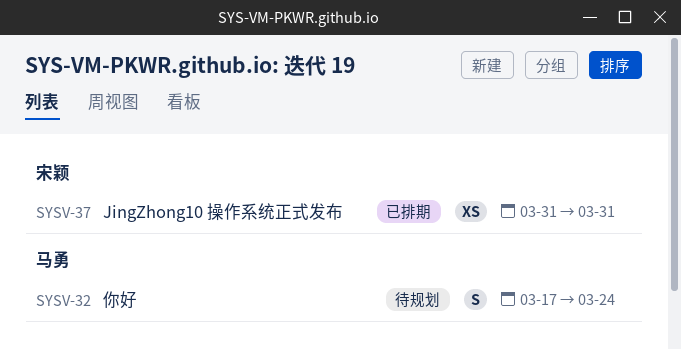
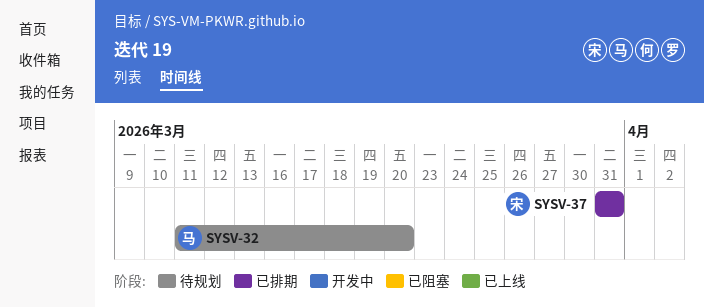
SYSV-32, start: Mar 17 -> Mar 11
SYSV-32, due: Mar 24 -> Mar 20

